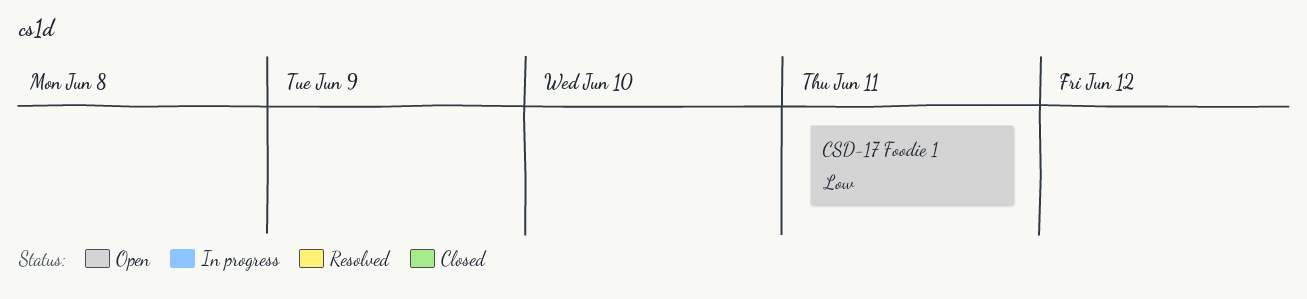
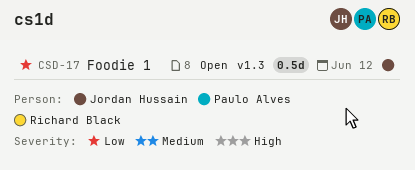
CSD-17, due: Jun 11 -> Jun 12

